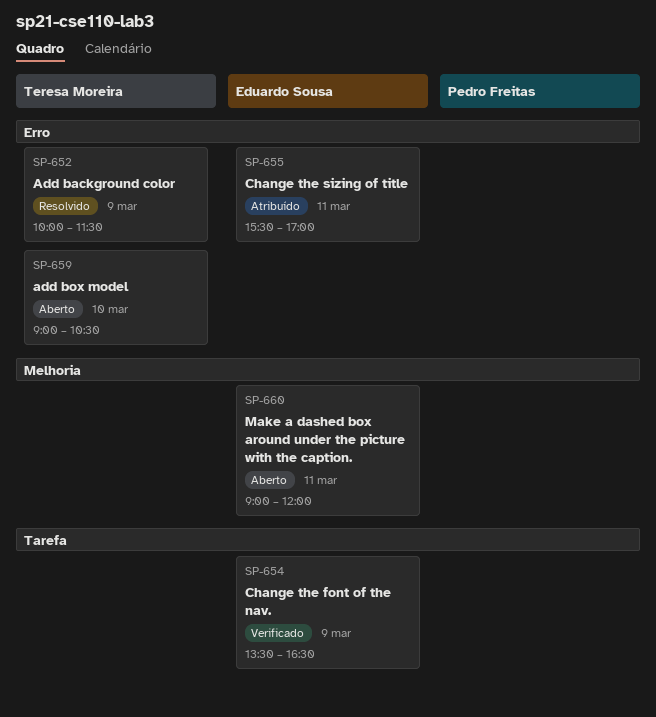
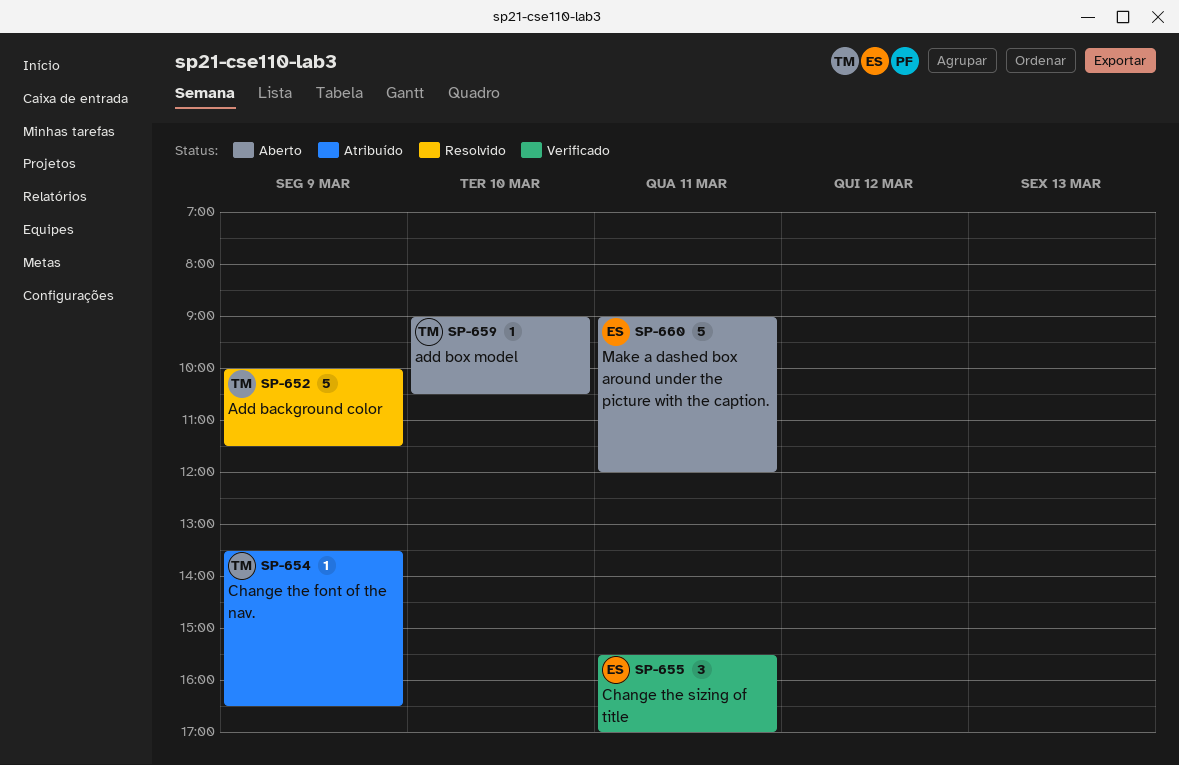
SP-654, status: Verificado -> Atribuído
SP-654, owner: Eduardo Sousa -> Teresa Moreira
SP-655, status: Atribuído -> Verificado

